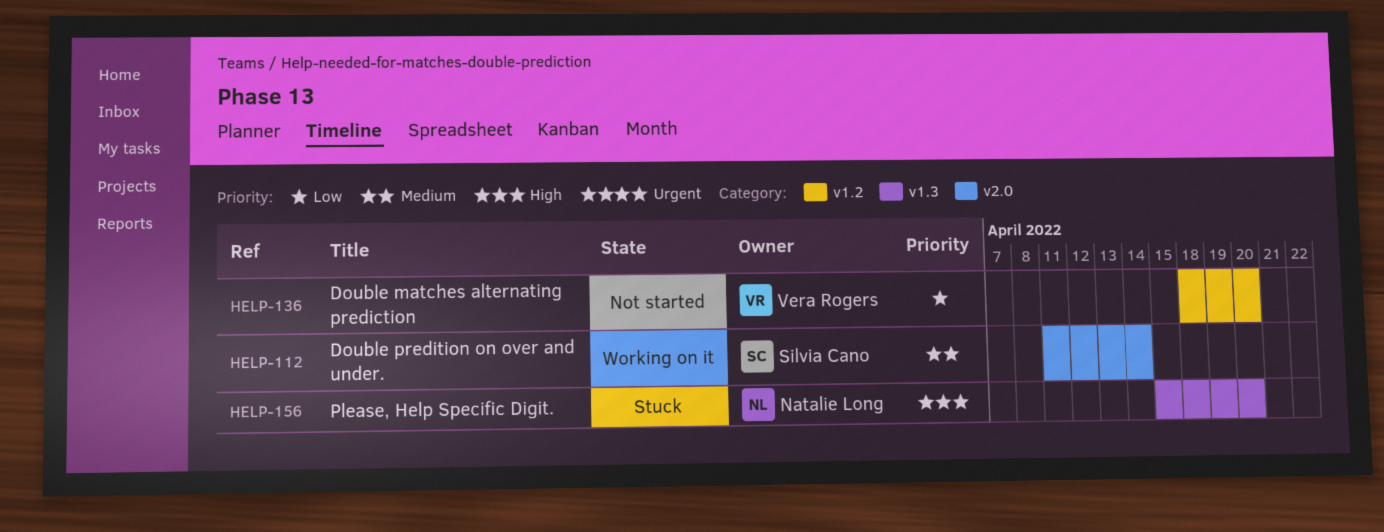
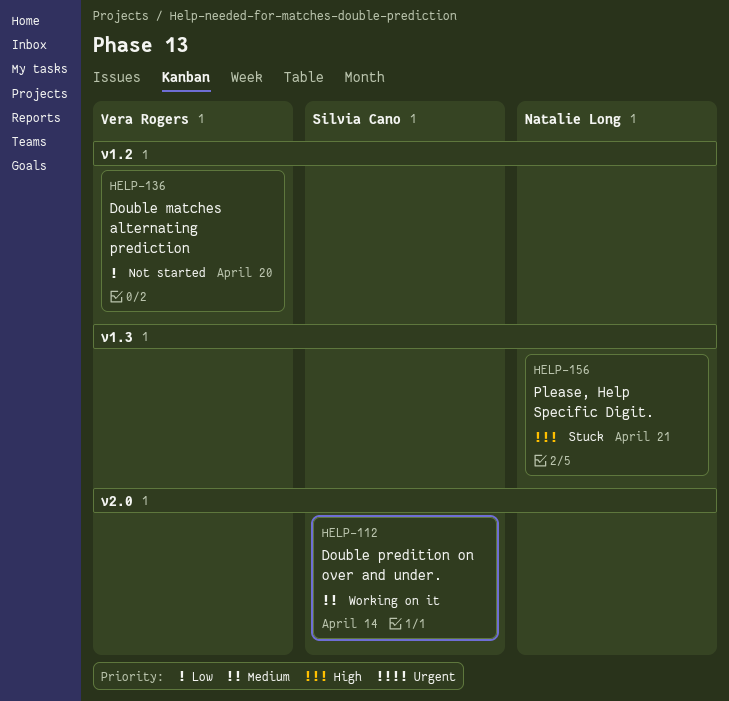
HELP-156, due: Apr 20 -> Apr 21

